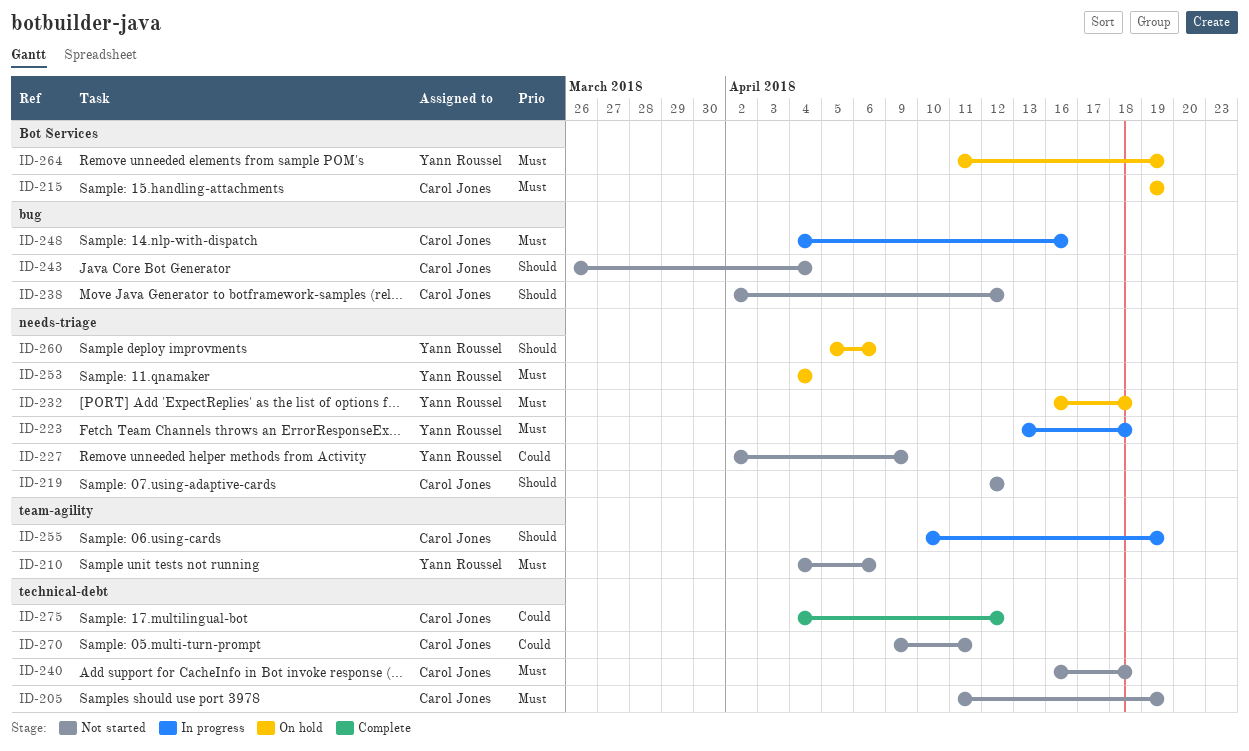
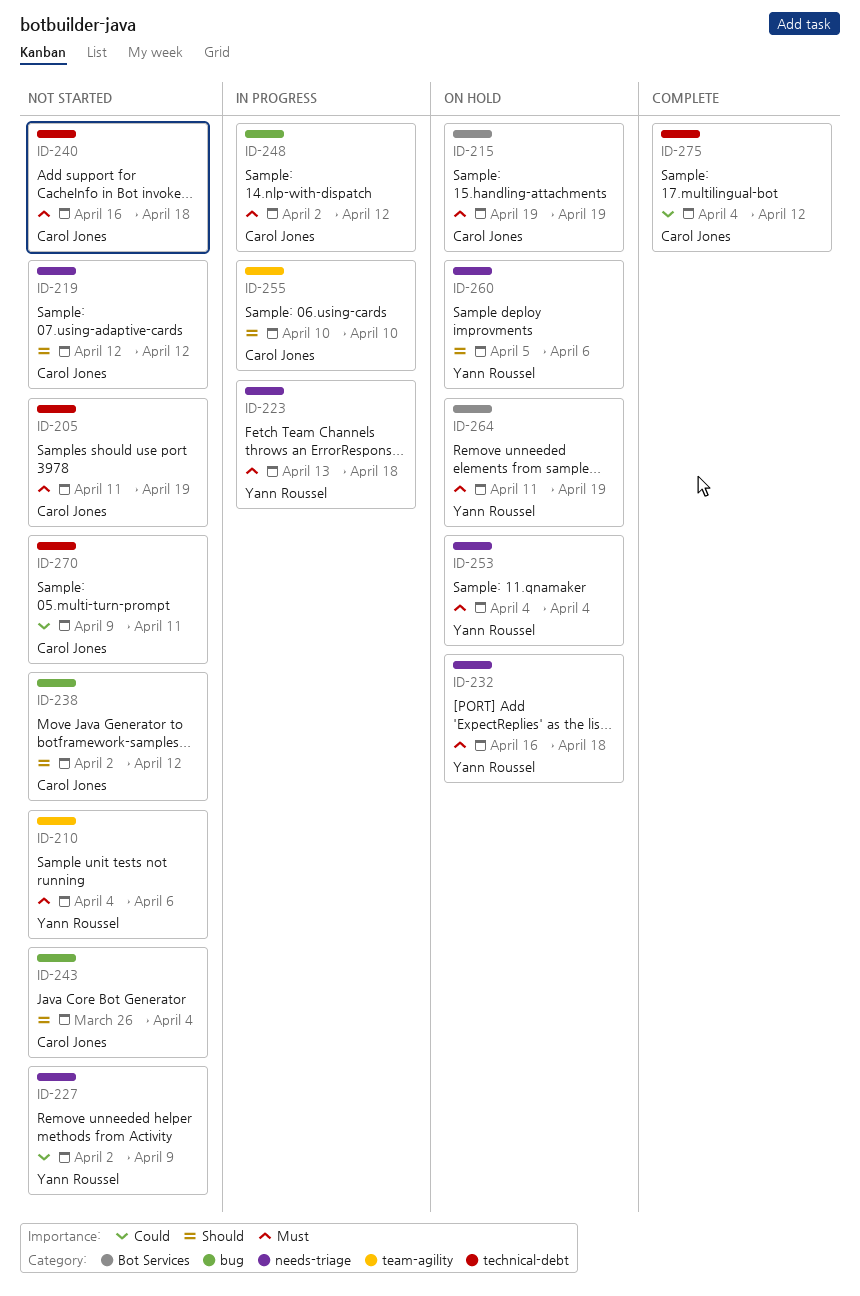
ID-248, start: Apr 4 -> Apr 2
ID-248, due: Apr 16 -> Apr 12
ID-255, due: Apr 19 -> Apr 10

